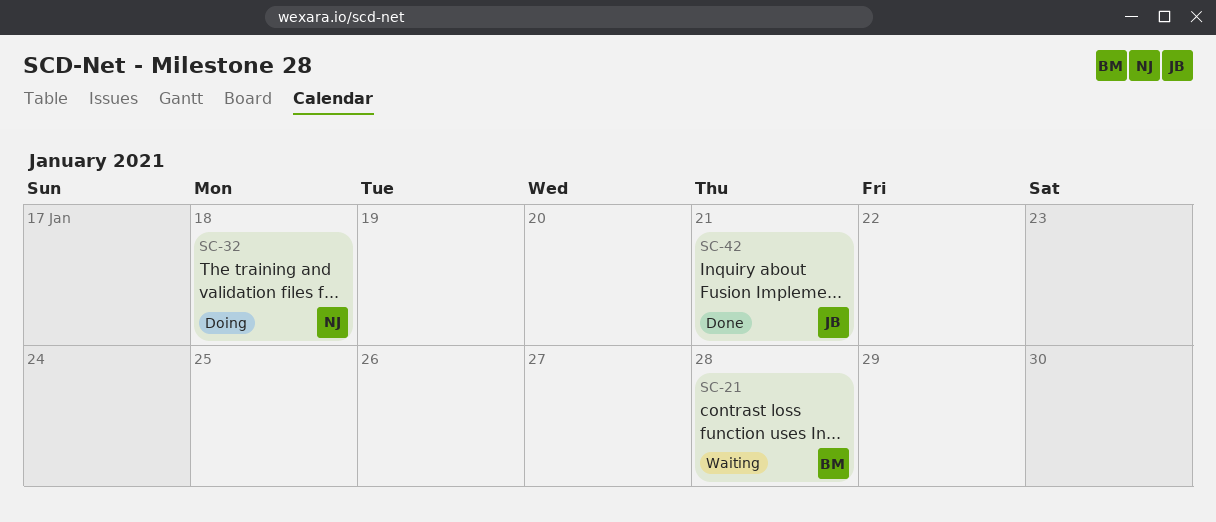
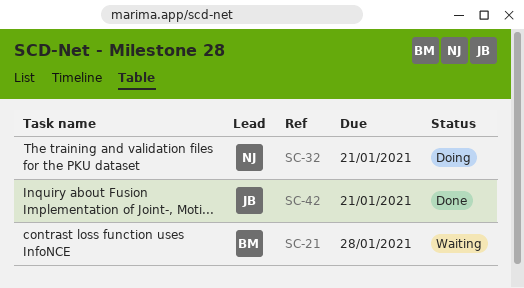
SC-32, due: Jan 18 -> Jan 21

